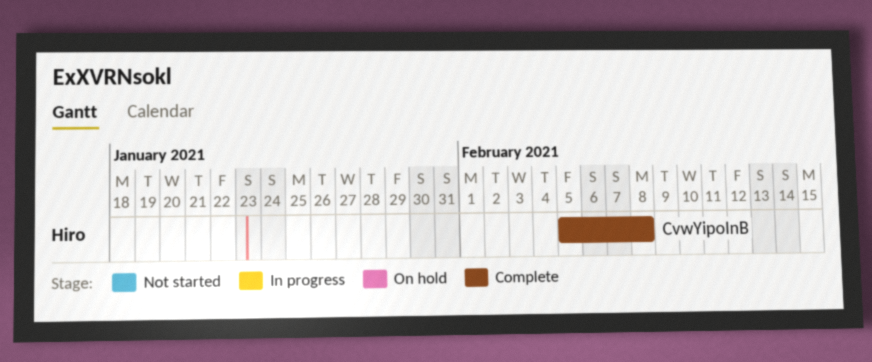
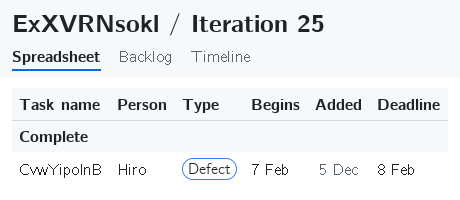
CvwYipoInB, start: Feb 5 -> Feb 7

